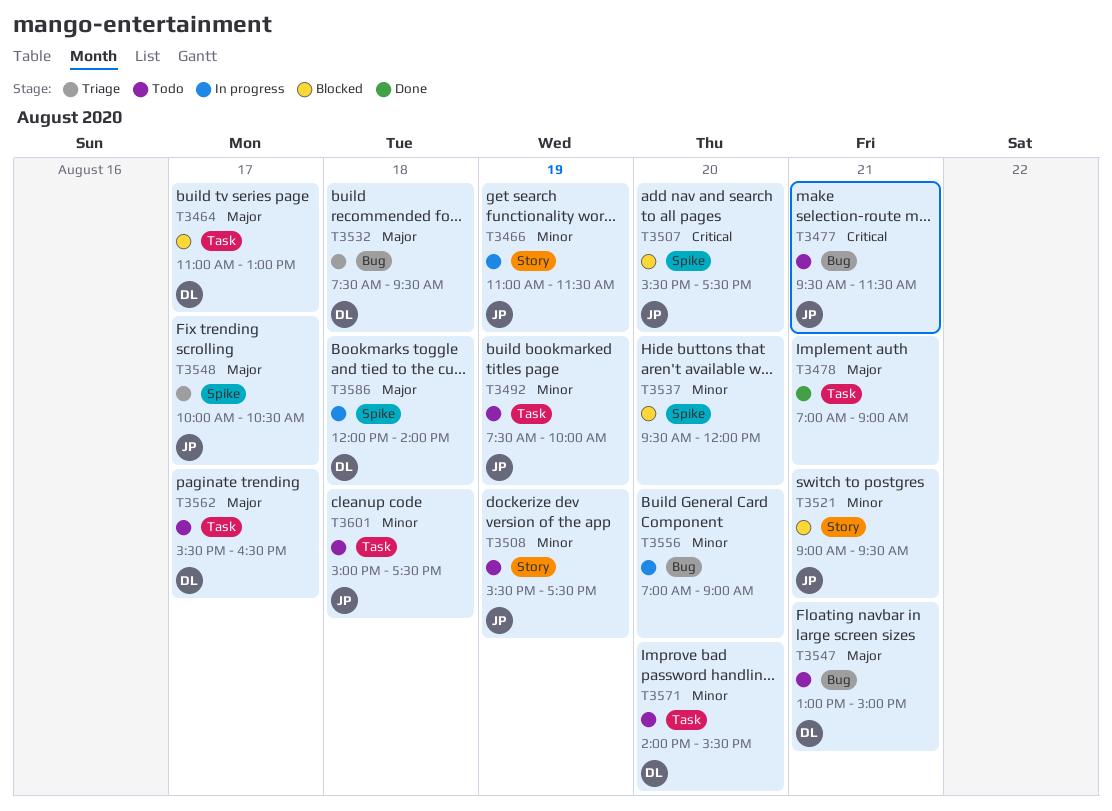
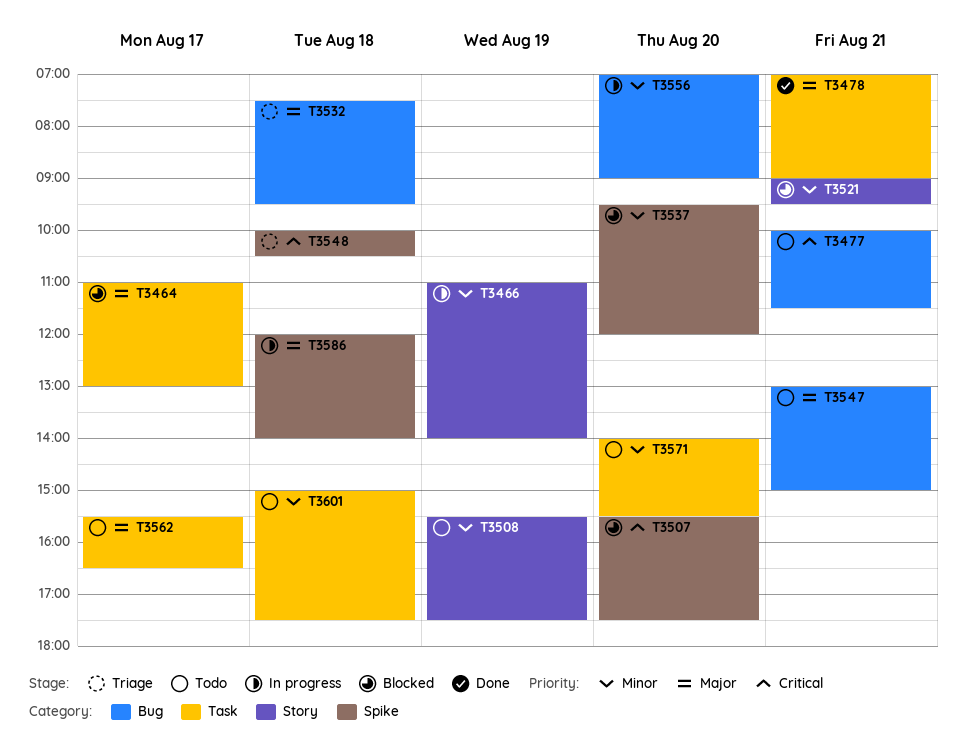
T3466, ends: 11:30 -> 14:00
T3477, begins: 09:30 -> 10:00
T3492: present -> none
T3548, priority: Major -> Critical
T3548, day: Aug 17 -> Aug 18

